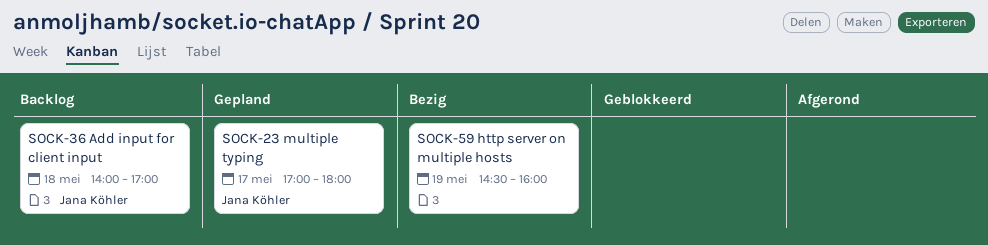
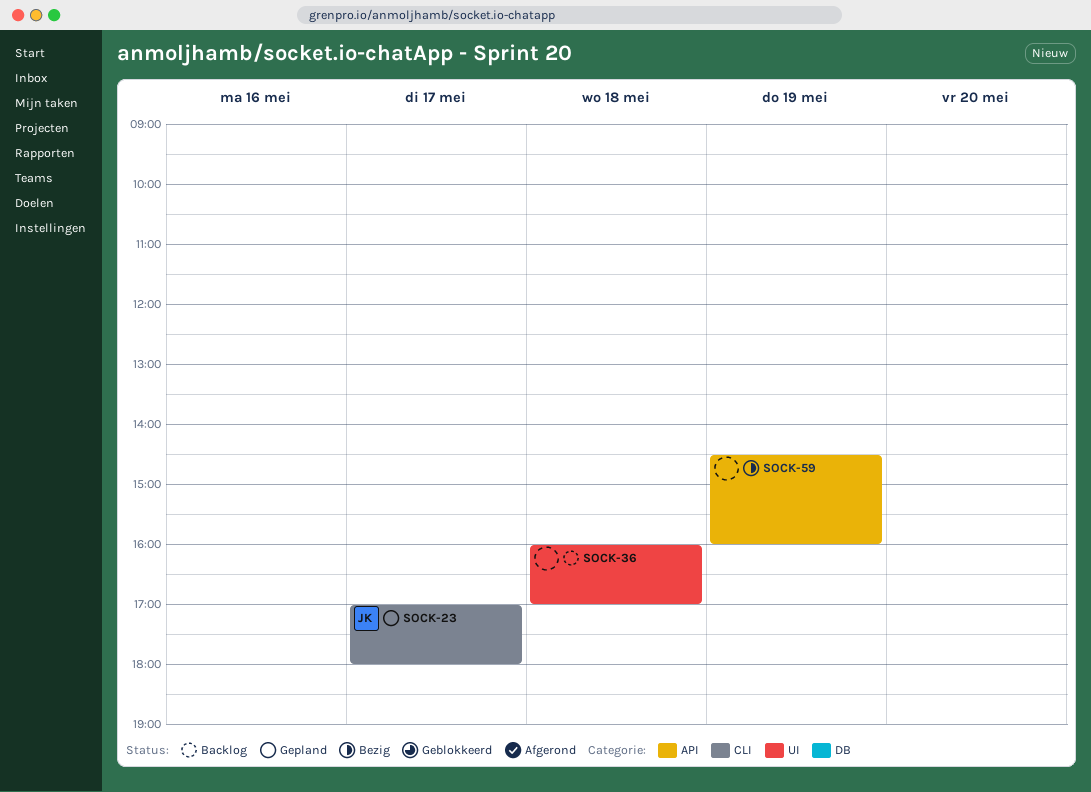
SOCK-36, owner: Jana Köhler -> none
SOCK-36, begins: 14:00 -> 16:00

